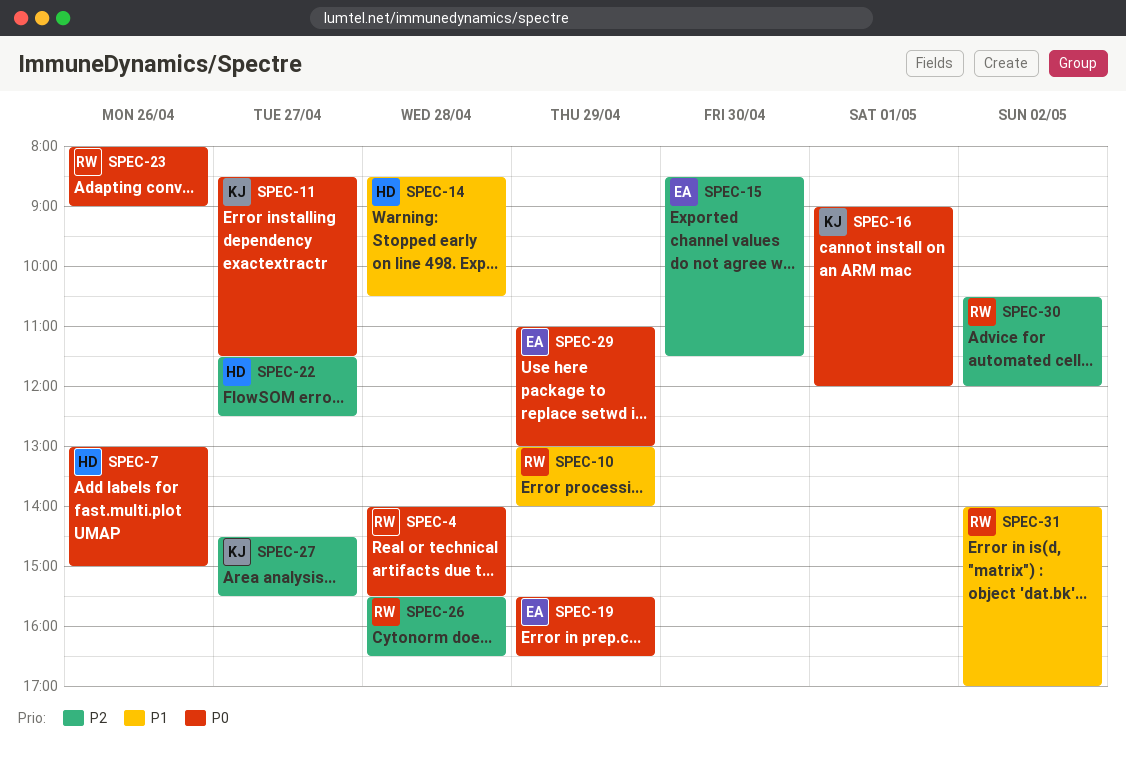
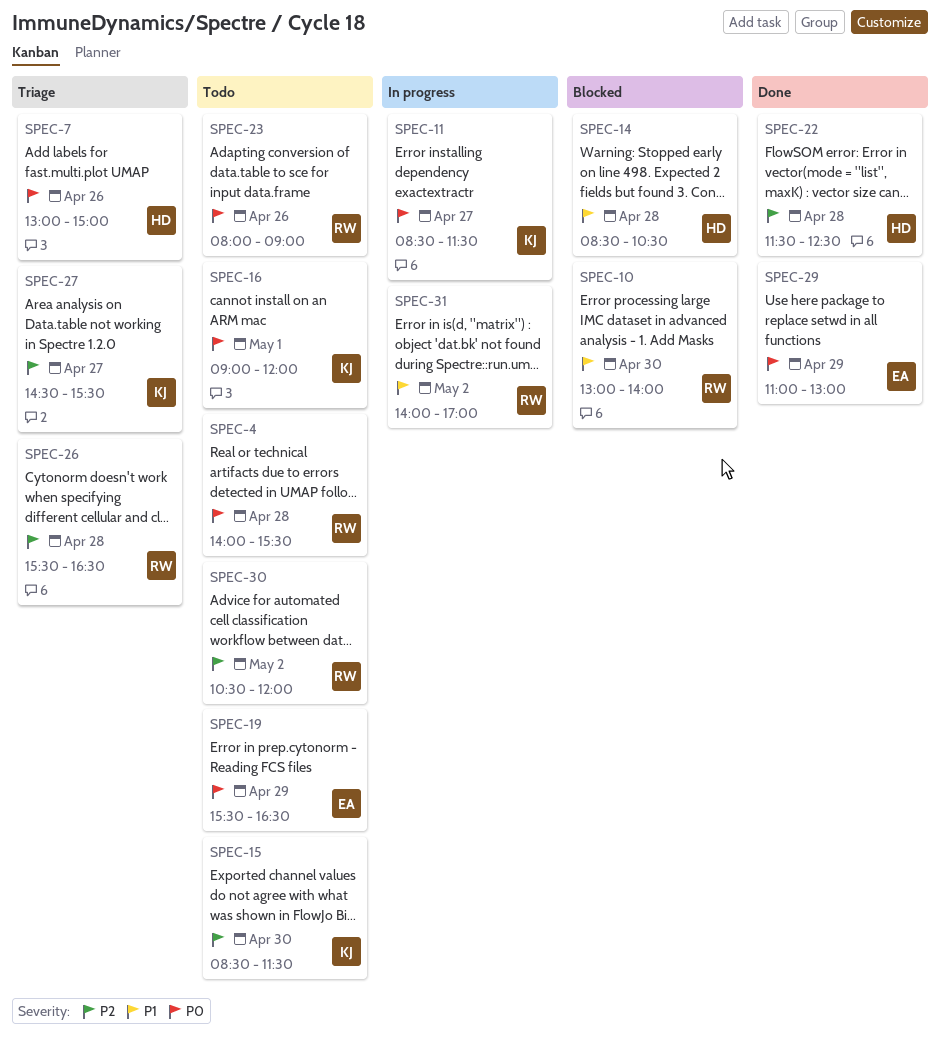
SPEC-10, day: Apr 29 -> Apr 30
SPEC-15, owner: EA -> KJ
SPEC-22, day: Apr 27 -> Apr 28

